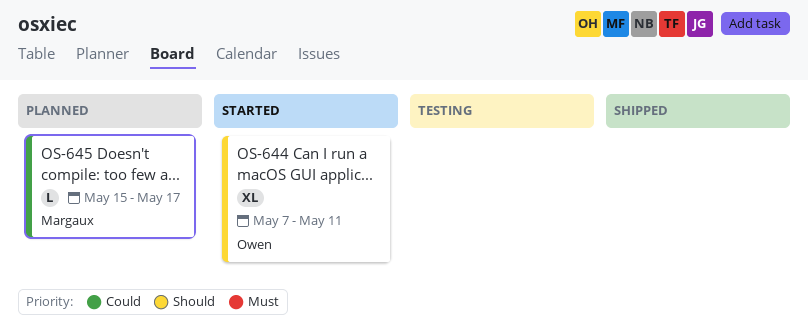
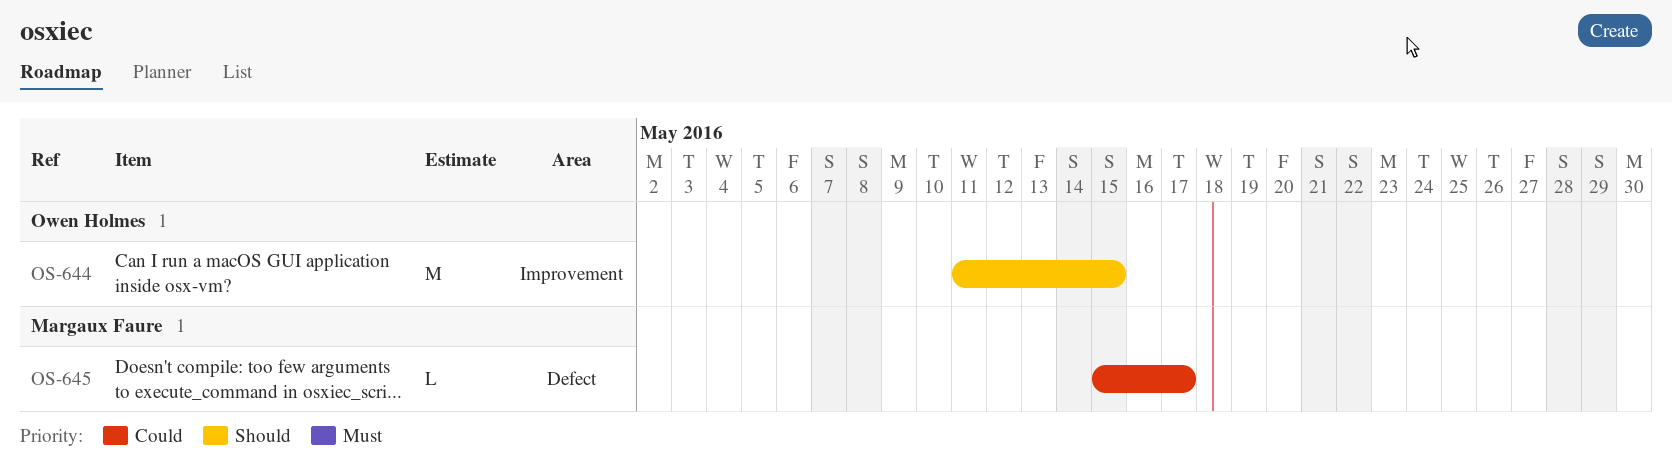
OS-644, estimate: XL -> M
OS-644, start: May 7 -> May 11
OS-644, due: May 11 -> May 15

